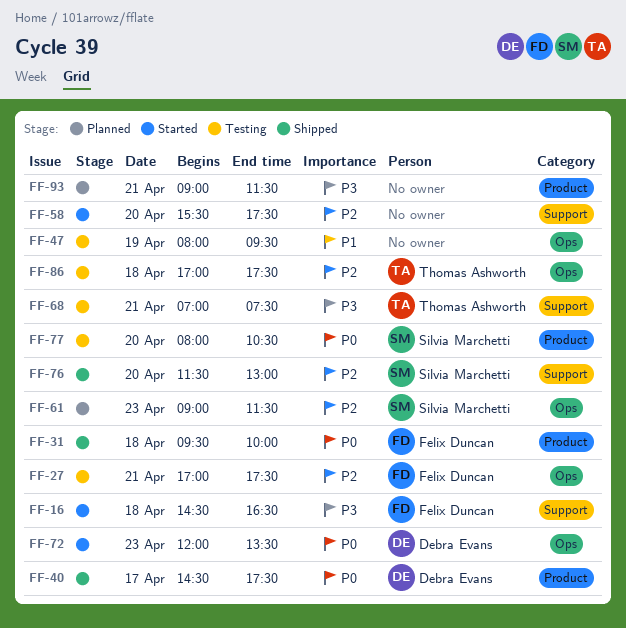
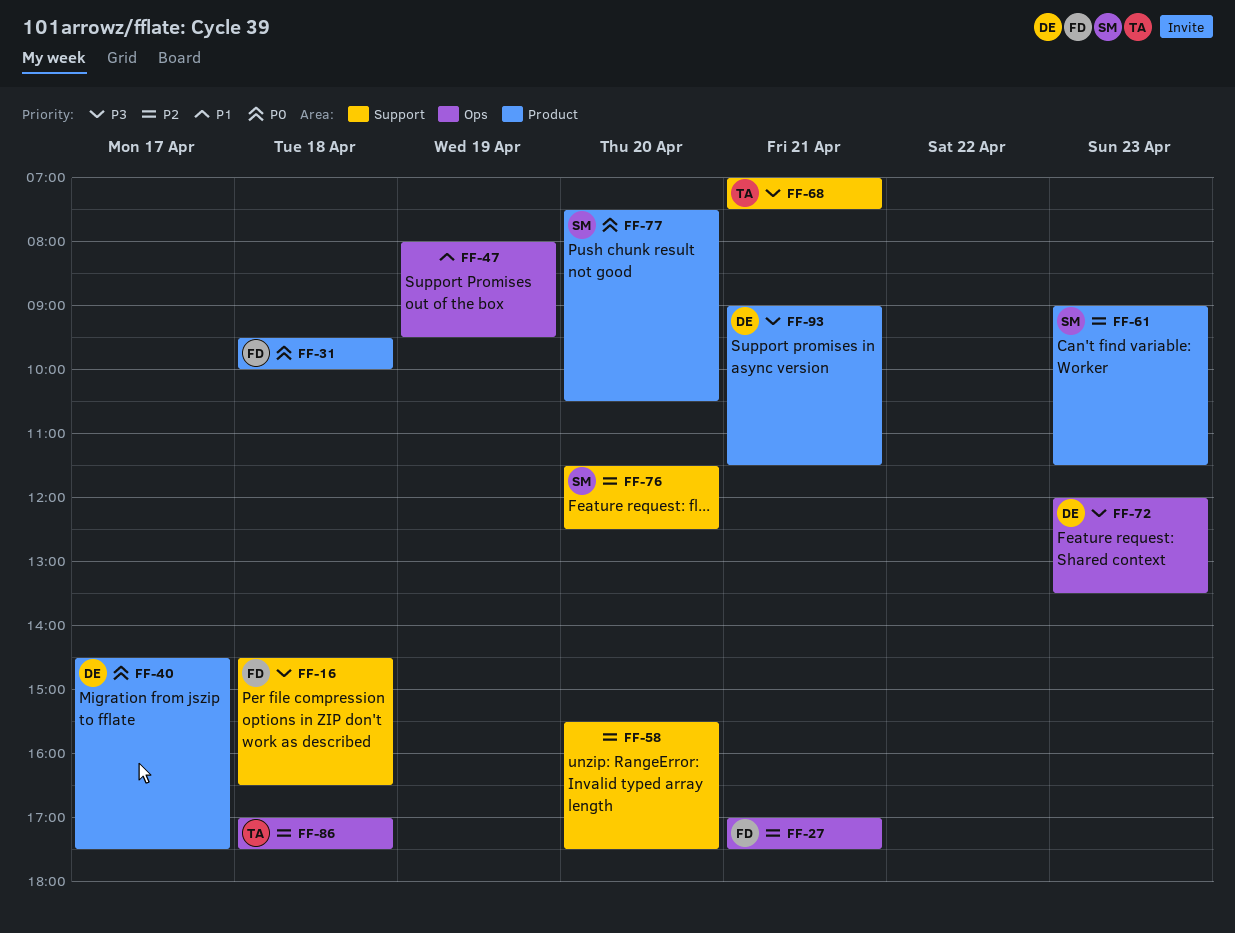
FF-61, label: Ops -> Product
FF-72, priority: P0 -> P3
FF-76, ends: 13:00 -> 12:30
FF-77, begins: 08:00 -> 07:30
FF-93, owner: none -> Debra Evans

